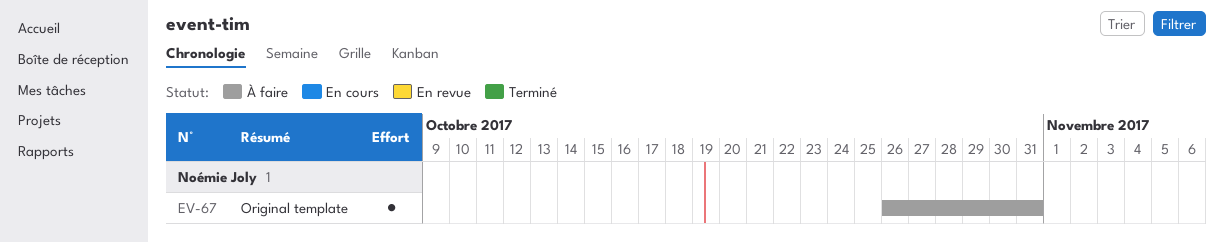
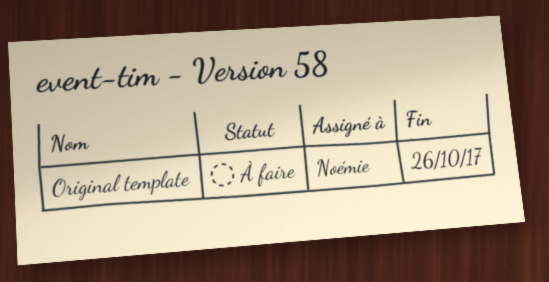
Original template, due: Oct 31 -> Oct 26

